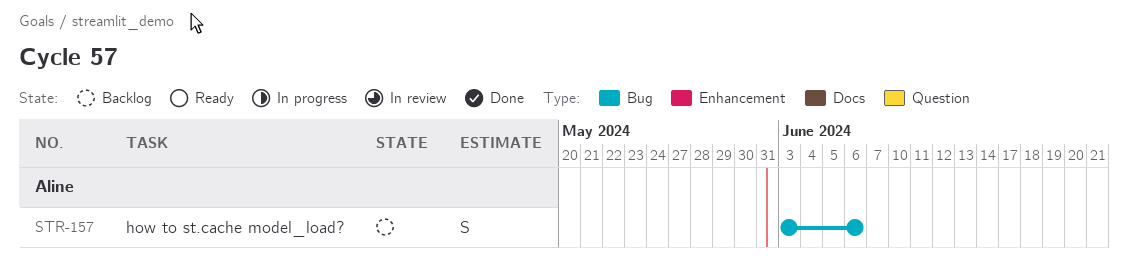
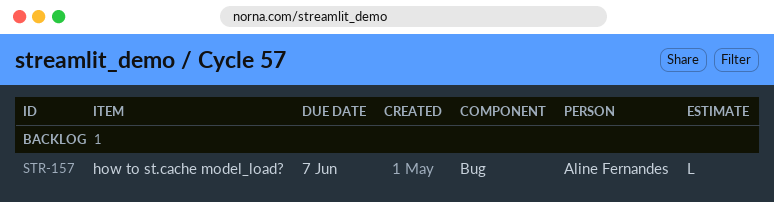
STR-157, estimate: S -> L
STR-157, due: Jun 6 -> Jun 7

